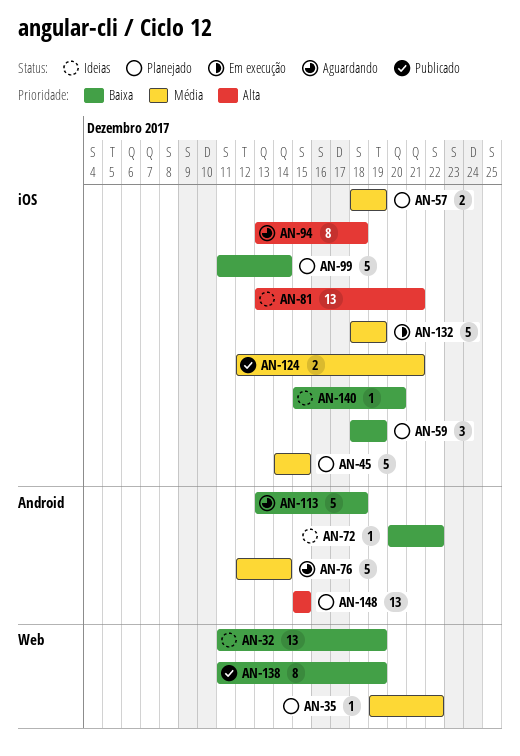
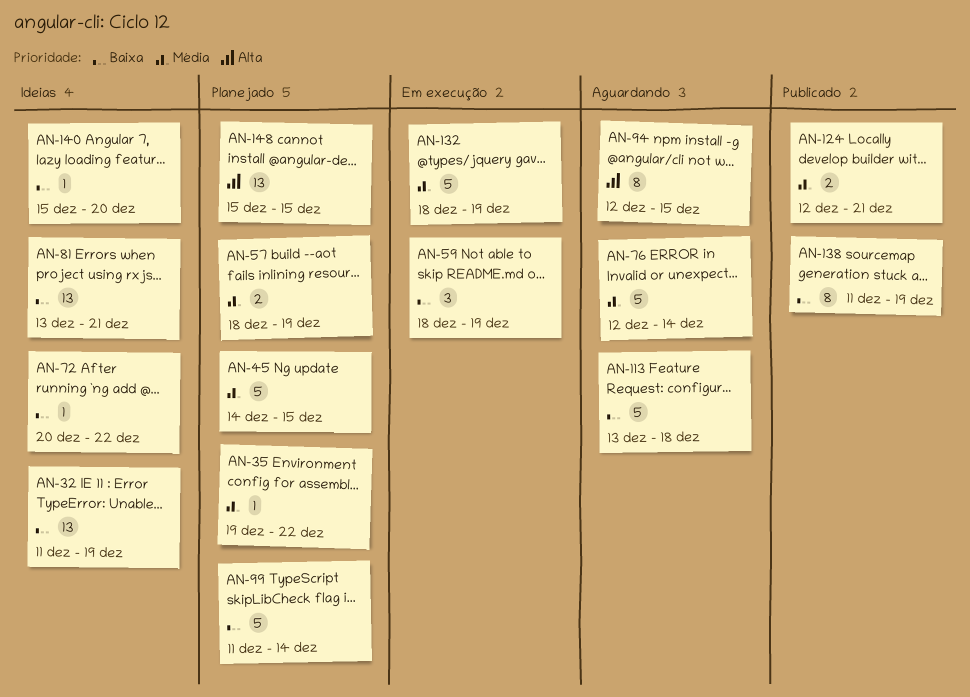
AN-59, status: Planejado -> Em execução
AN-81, priority: Alta -> Baixa
AN-94, start: Dec 13 -> Dec 12
AN-94, due: Dec 18 -> Dec 15

